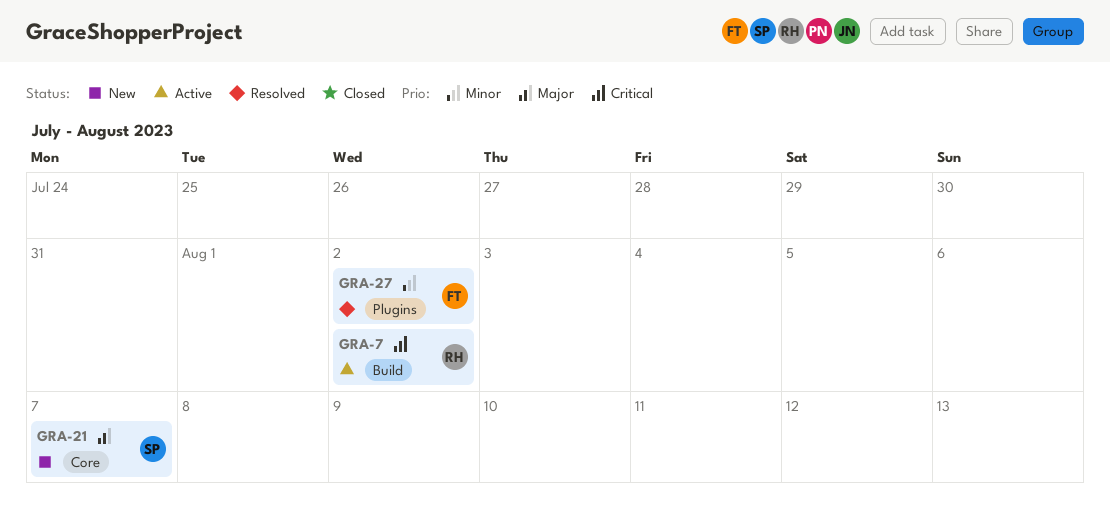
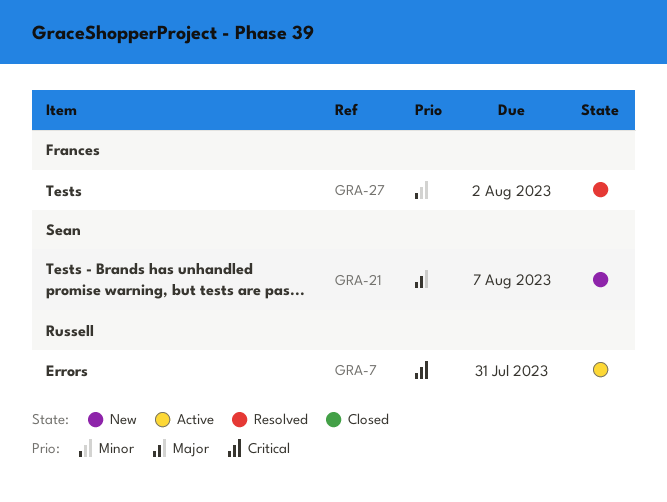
GRA-7, due: Aug 2 -> Jul 31

